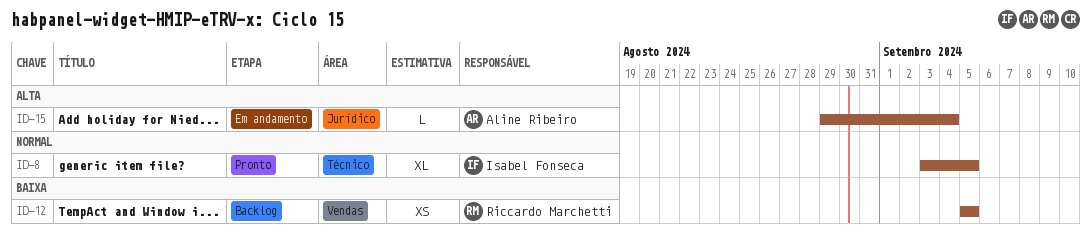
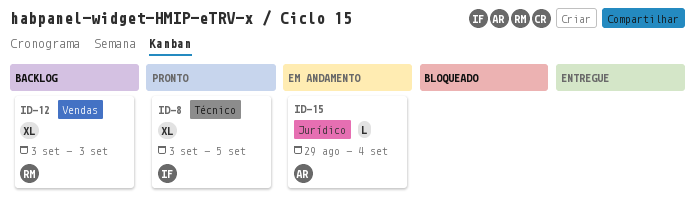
ID-12, estimate: XS -> XL
ID-12, start: Sep 5 -> Sep 3
ID-12, due: Sep 5 -> Sep 3

